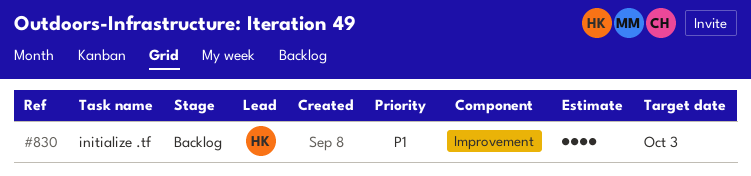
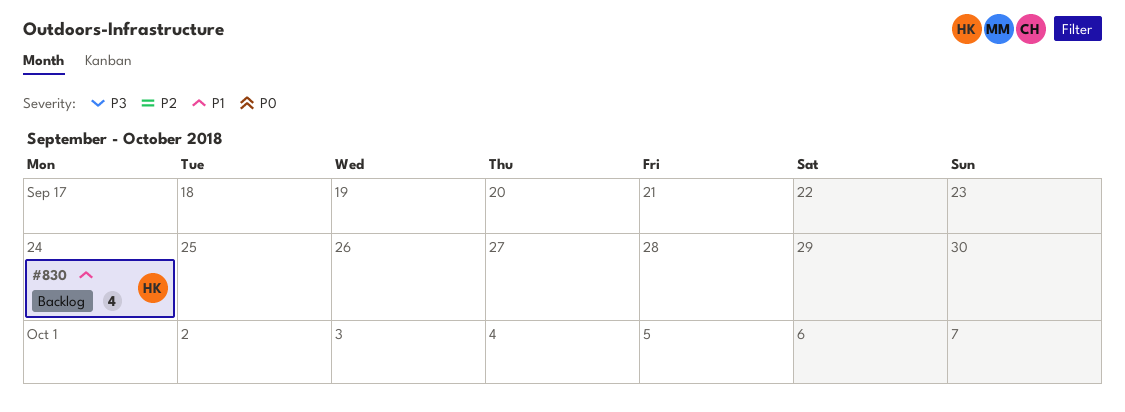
#830, due: Oct 3 -> Sep 24

